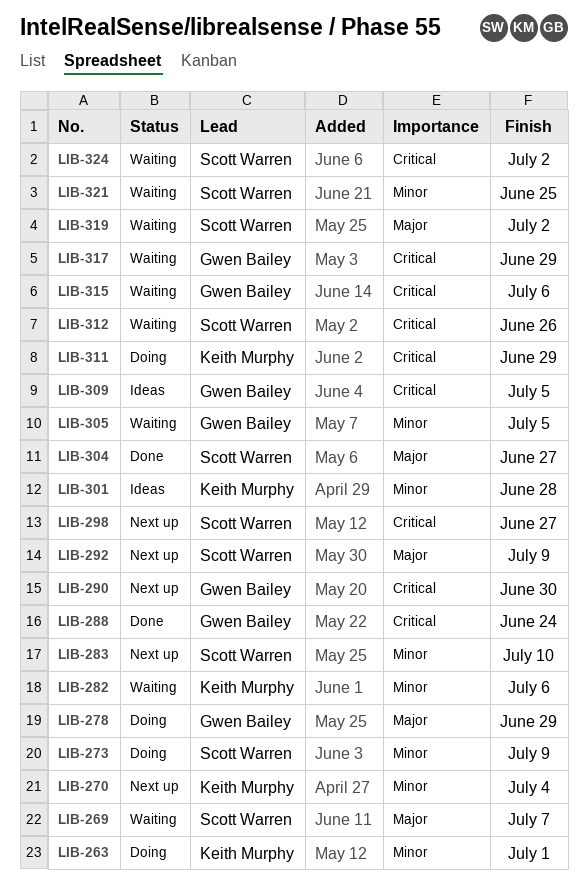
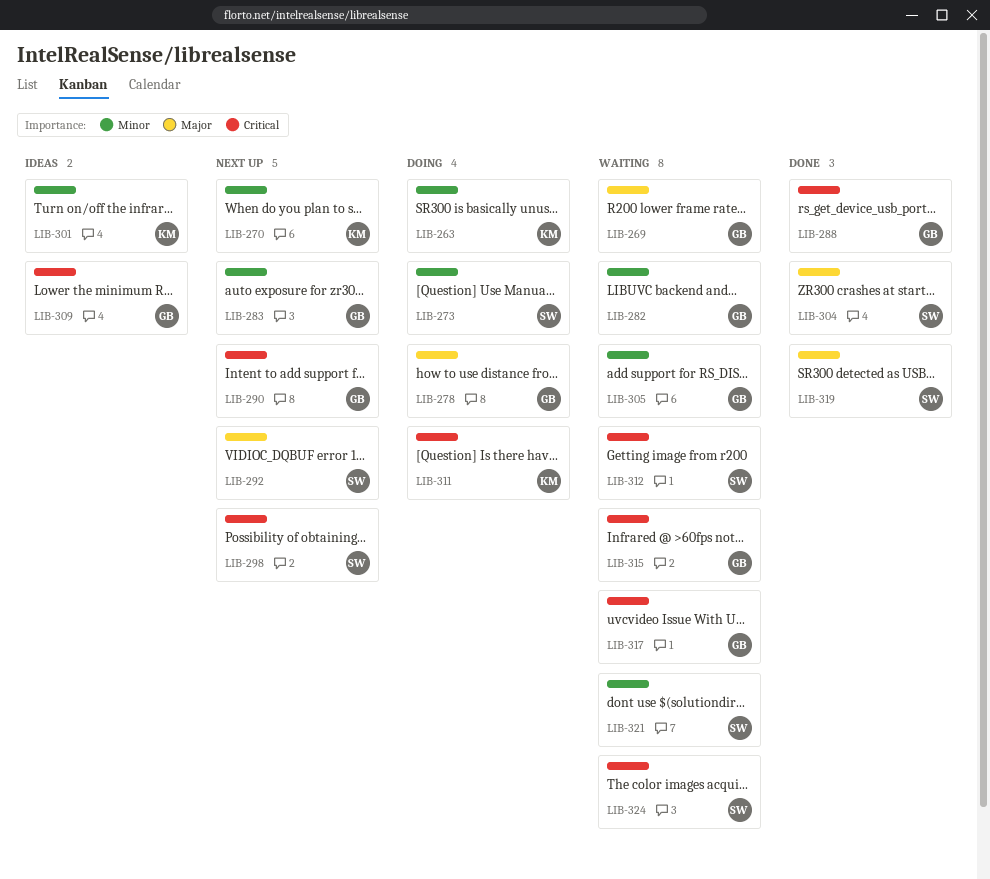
LIB-269, owner: Scott Warren -> Gwen Bailey
LIB-282, owner: Keith Murphy -> Gwen Bailey
LIB-283, owner: Scott Warren -> Gwen Bailey
LIB-319, status: Waiting -> Done

